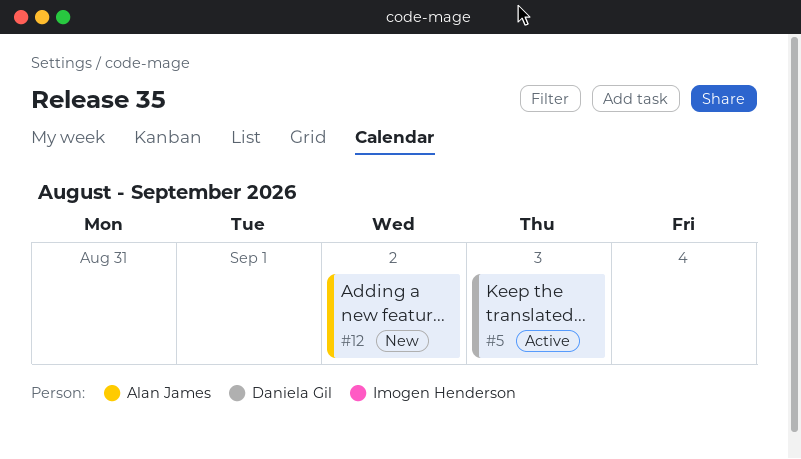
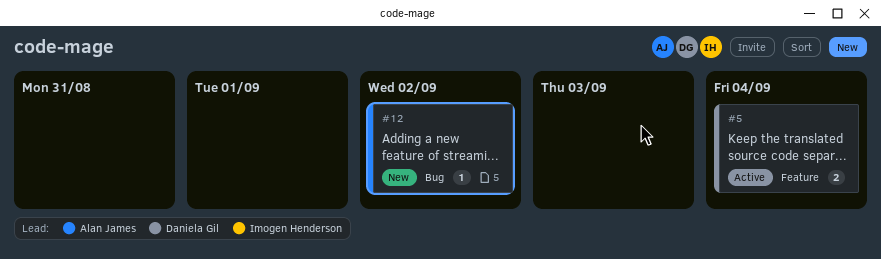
#5, due: Sep 3 -> Sep 4

